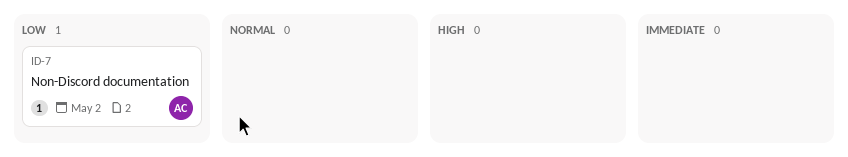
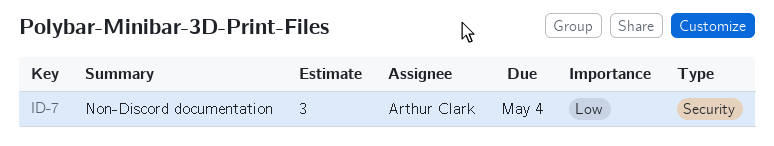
ID-7, estimate: 1 -> 3
ID-7, due: May 2 -> May 4

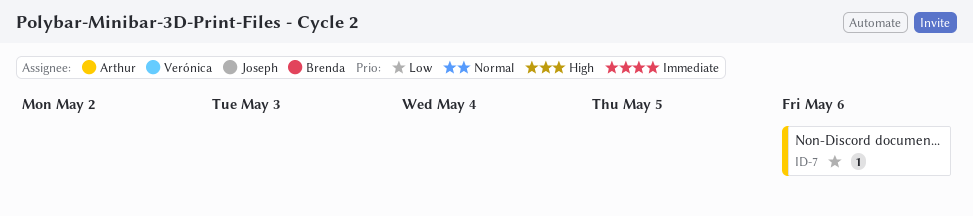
ID-7, estimate: 3 -> 1
ID-7, due: May 4 -> May 6

